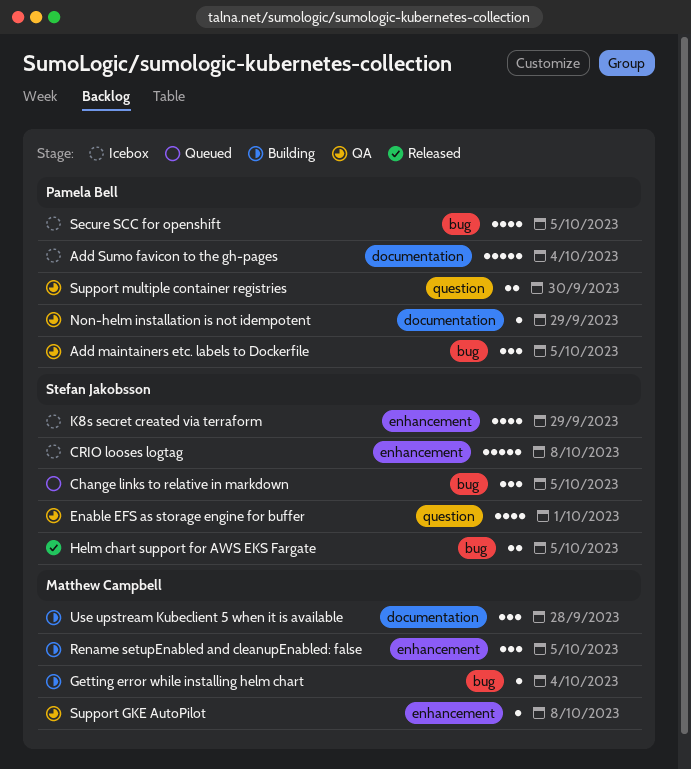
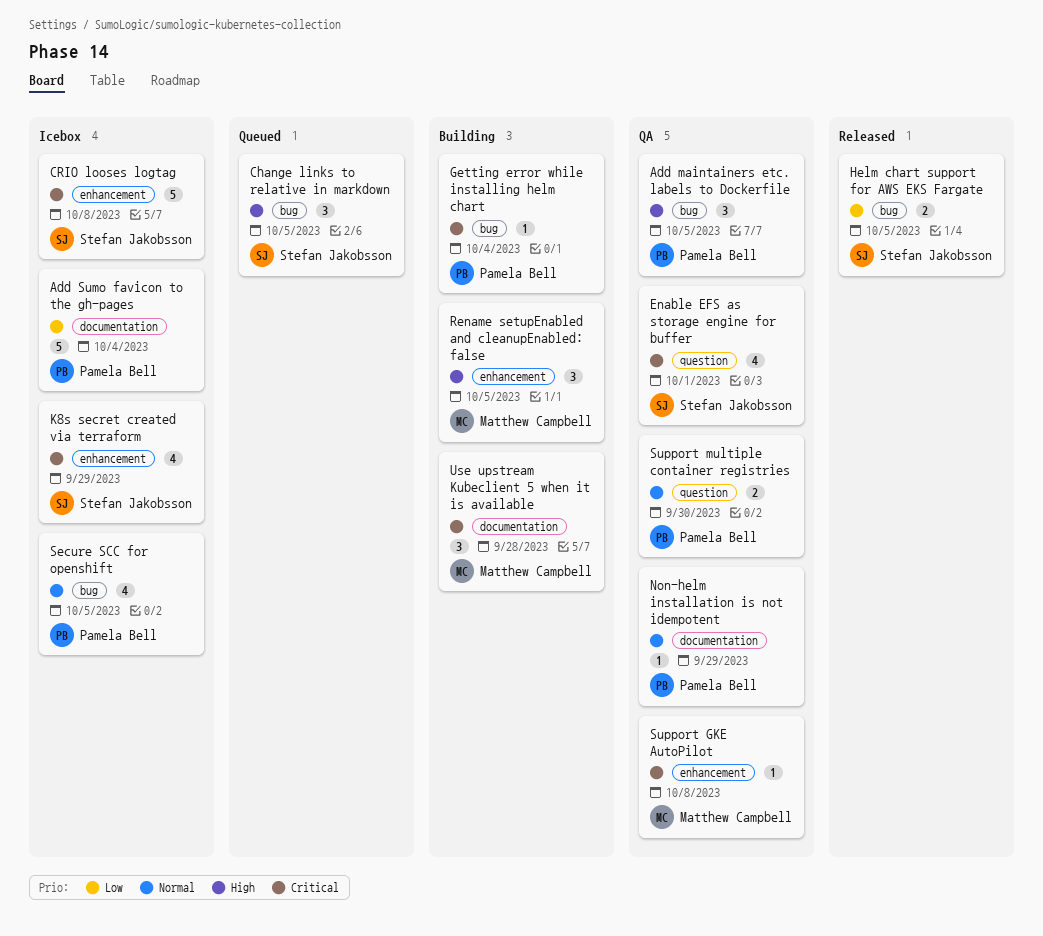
Getting error while installing helm chart, owner: Matthew Campbell -> Pamela Bell

